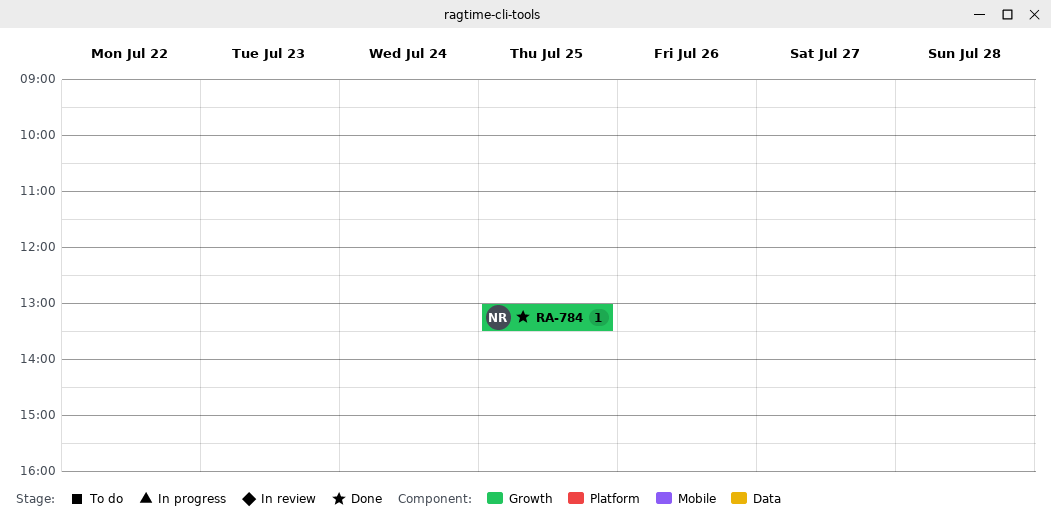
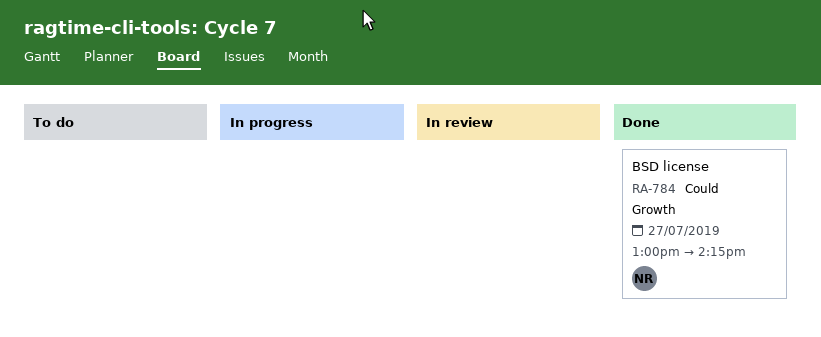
RA-784, day: Jul 25 -> Jul 27
RA-784, ends: 13:30 -> 14:15

